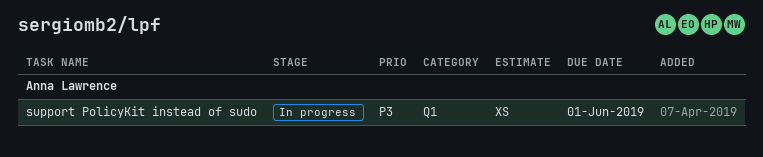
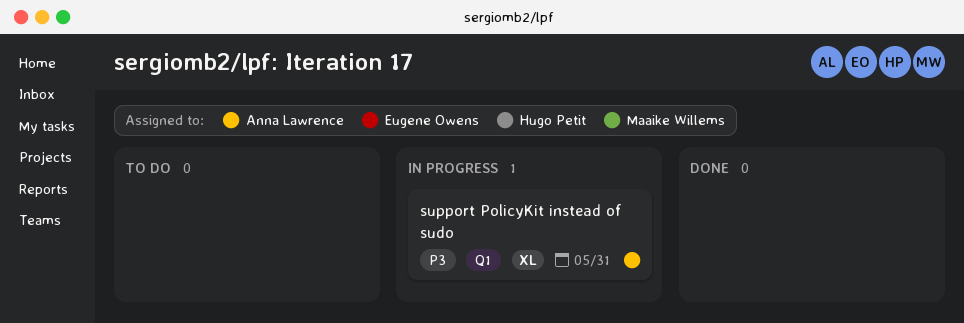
support PolicyKit instead of sudo, estimate: XS -> XL
support PolicyKit instead of sudo, due: Jun 1 -> May 31

